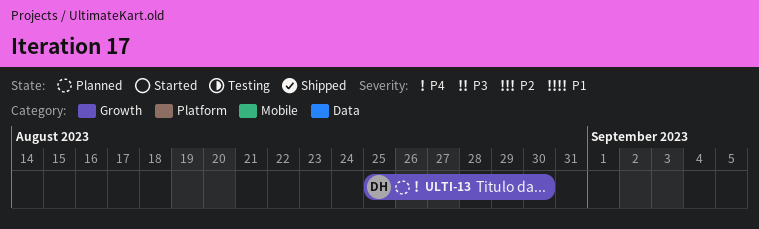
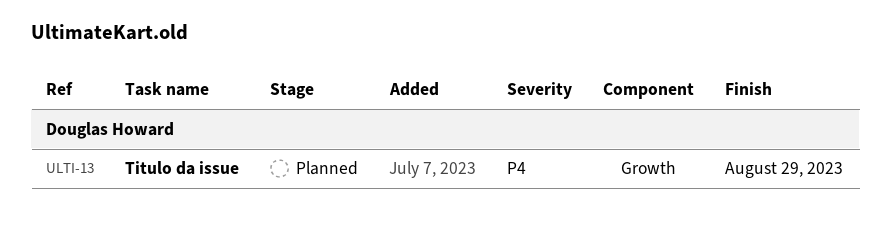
ULTI-13, due: Aug 30 -> Aug 29

